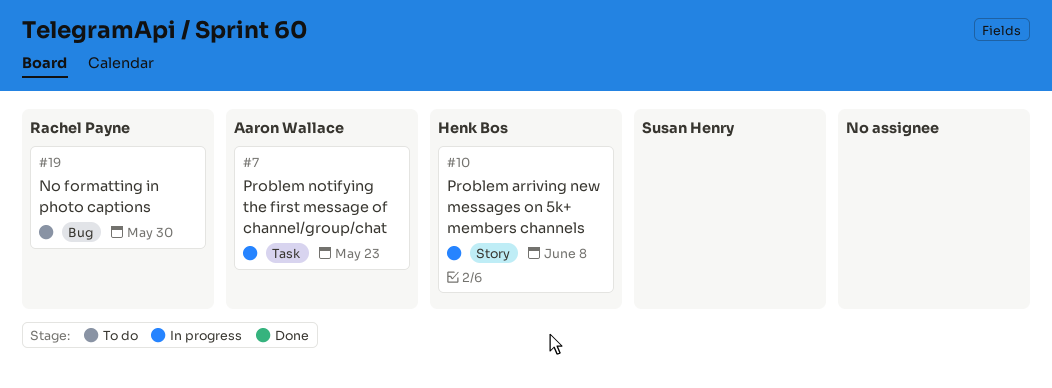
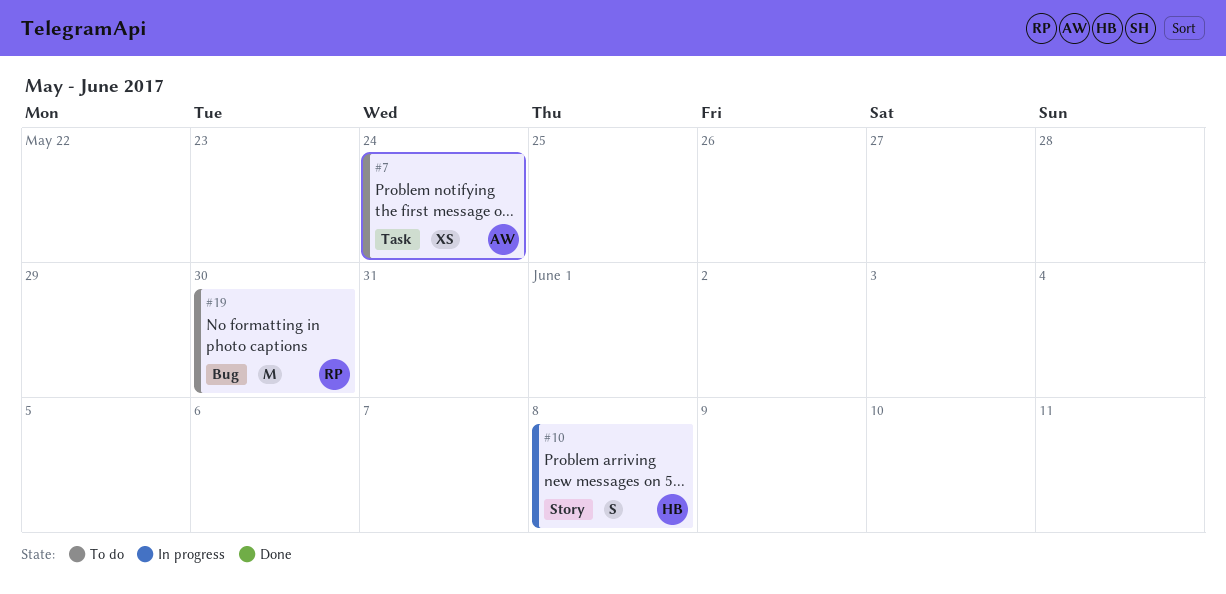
#7, status: In progress -> To do
#7, due: May 23 -> May 24

